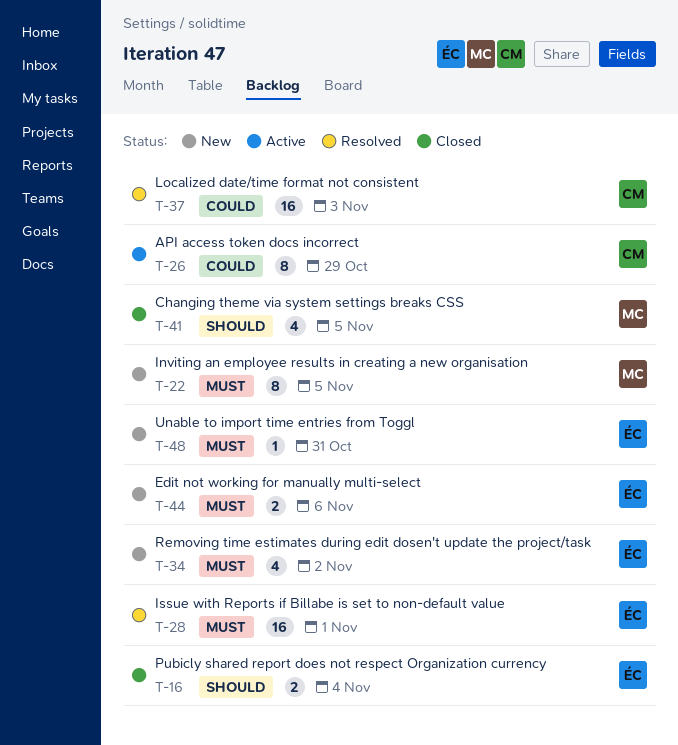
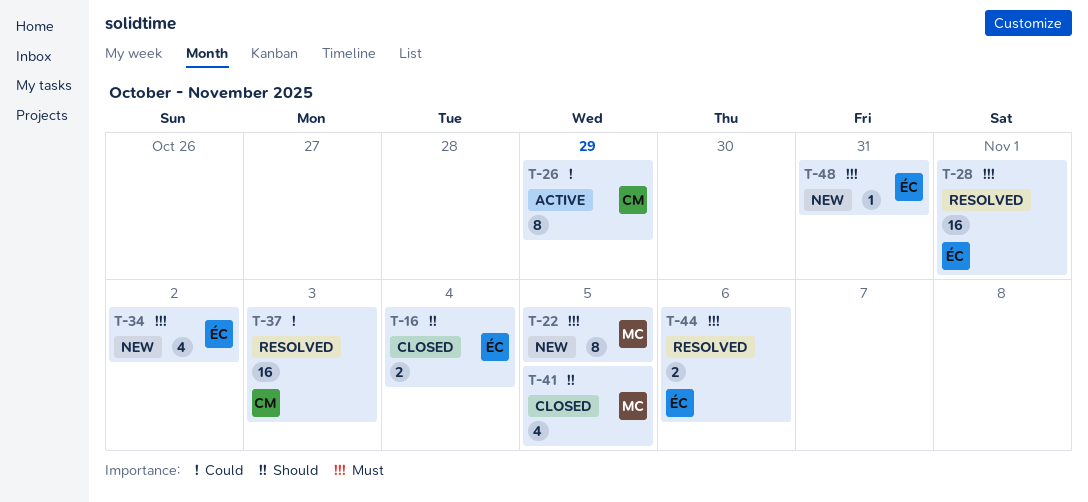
T-44, status: New -> Resolved

